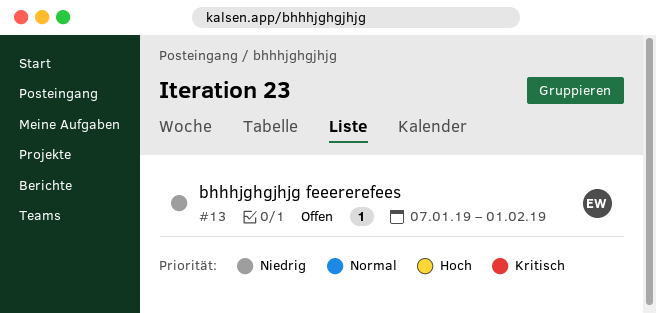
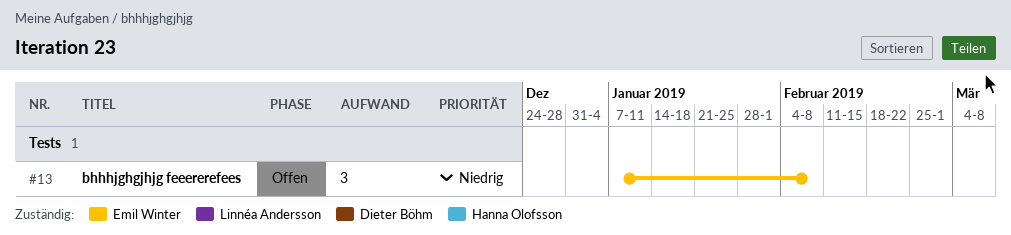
#13, estimate: 1 -> 3
#13, due: Feb 1 -> Feb 8

